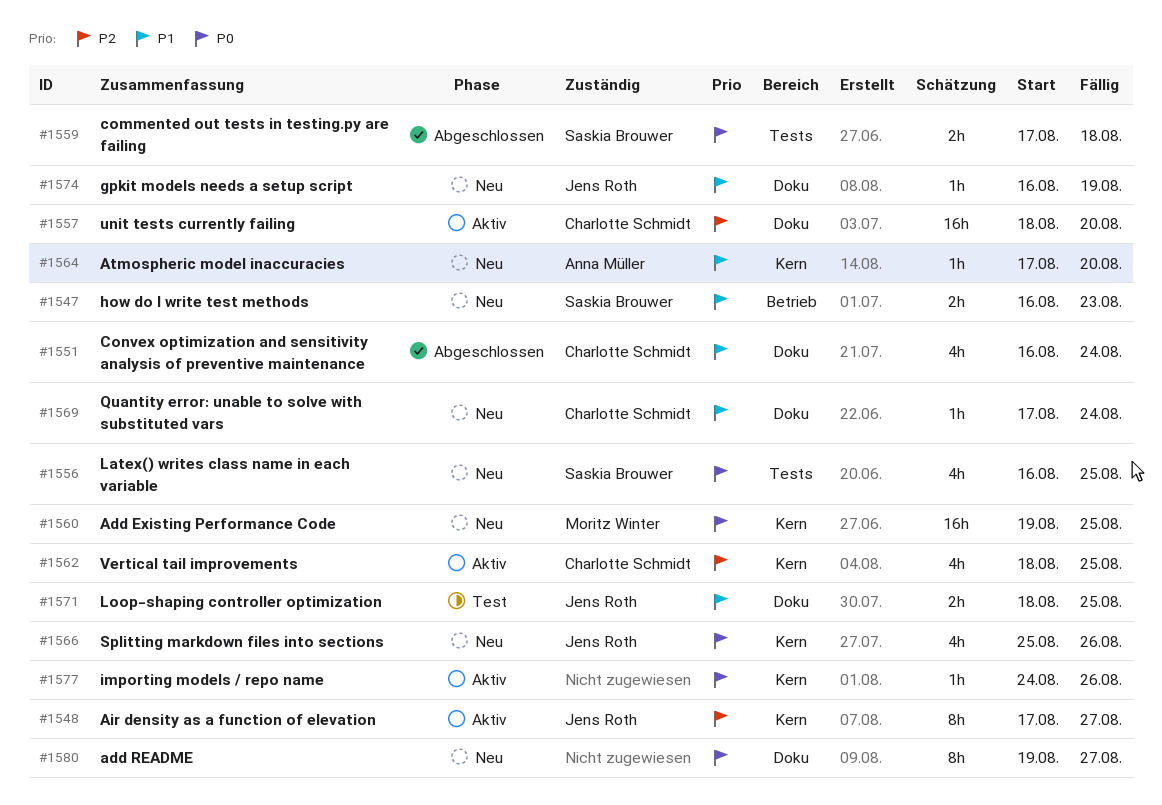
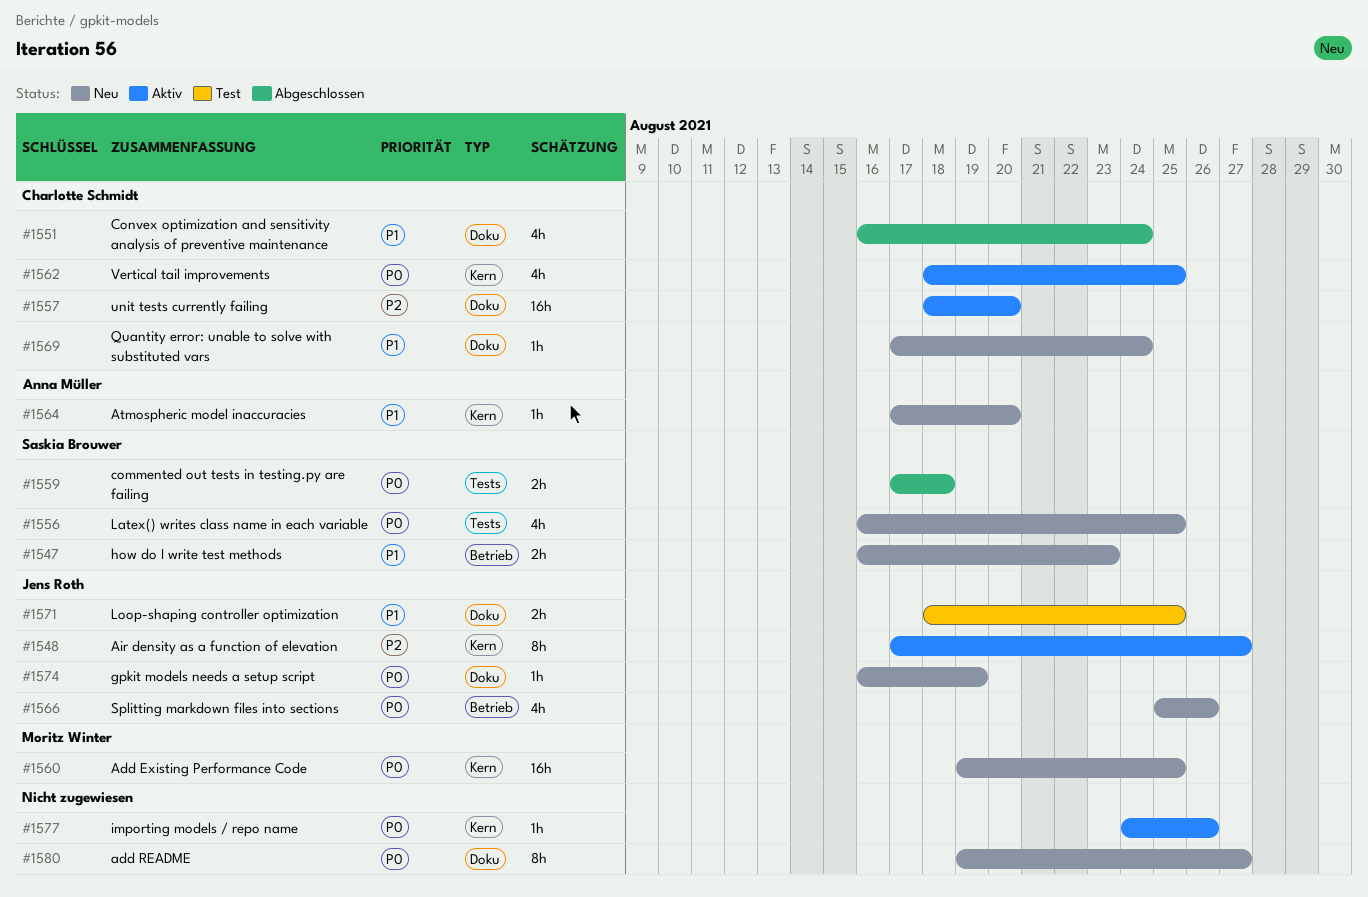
#1562, priority: P2 -> P0
#1566, label: Kern -> Betrieb
#1574, priority: P1 -> P0

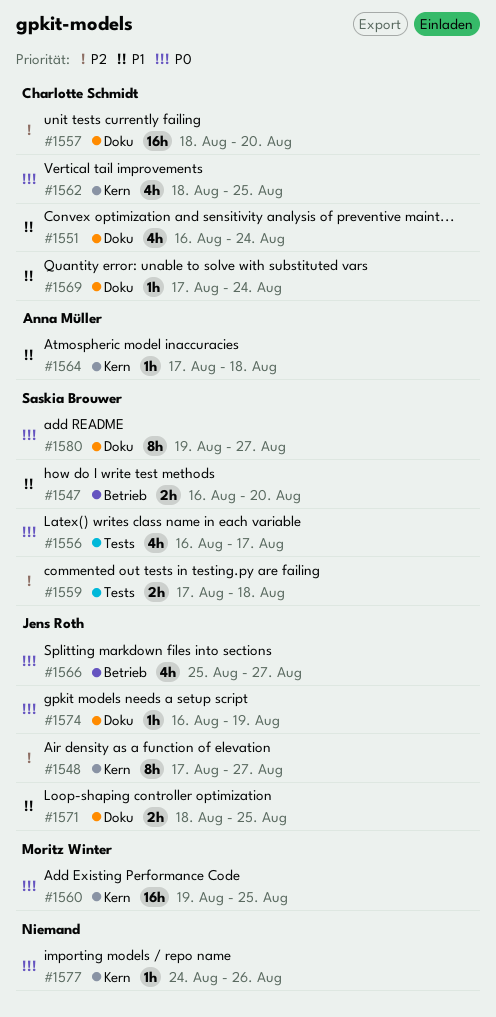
#1547, due: Aug 23 -> Aug 20
#1556, due: Aug 25 -> Aug 17
#1559, priority: P0 -> P2
#1564, due: Aug 20 -> Aug 18
#1566, due: Aug 26 -> Aug 27
#1580, owner: none -> Saskia Brouwer

